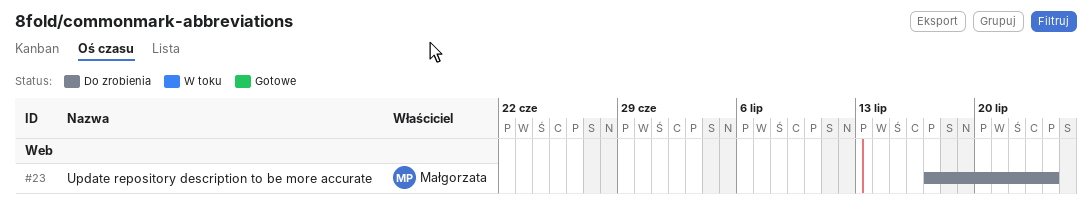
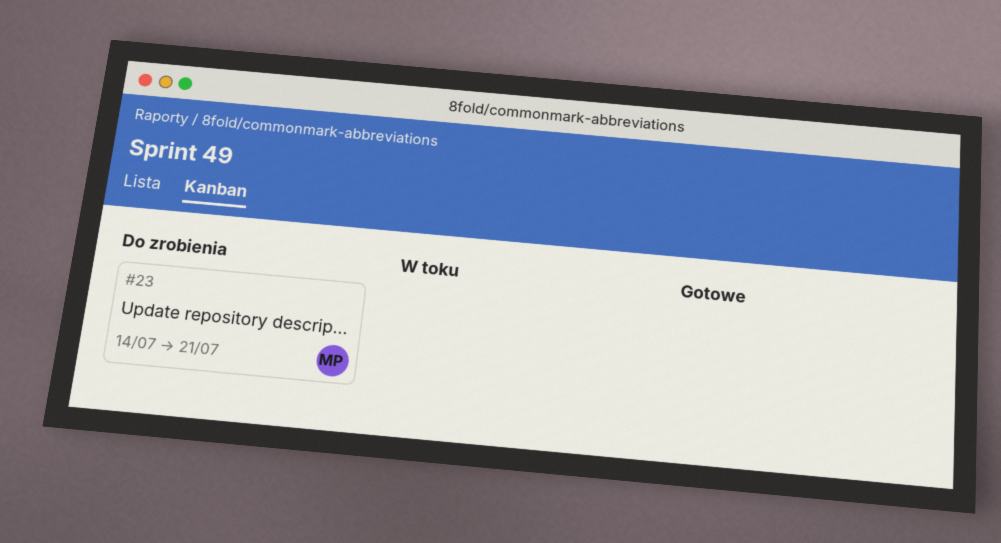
#23, start: Jul 17 -> Jul 14
#23, due: Jul 24 -> Jul 21

